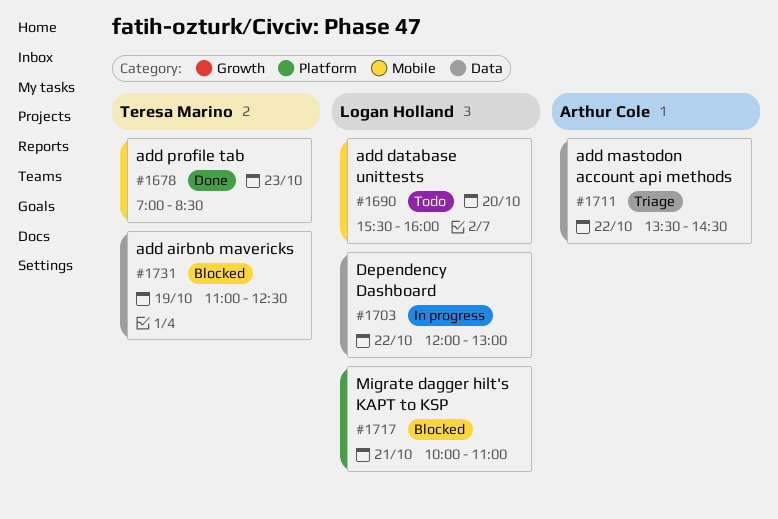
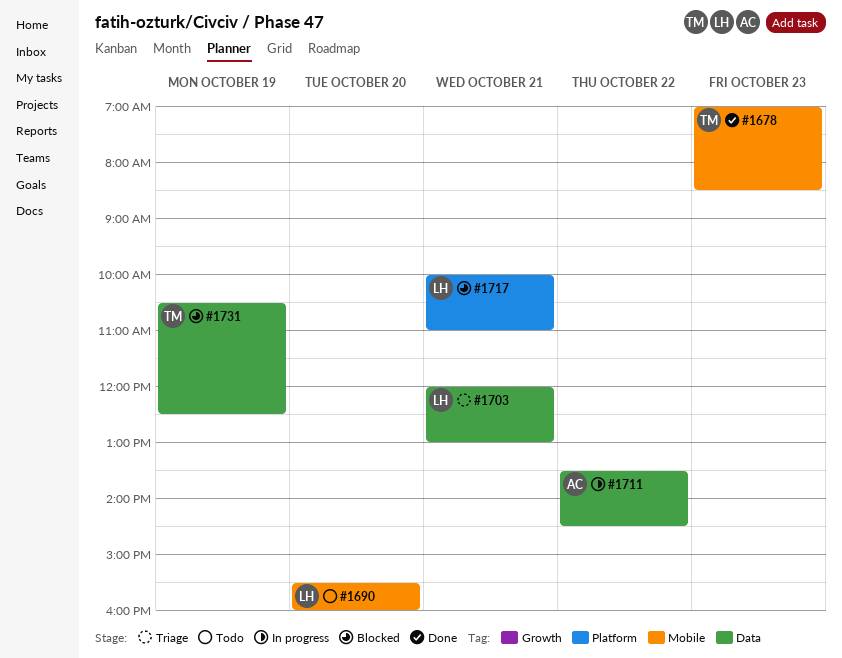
#1703, status: In progress -> Triage
#1703, day: Oct 22 -> Oct 21
#1711, status: Triage -> In progress
#1731, begins: 11:00 -> 10:30

